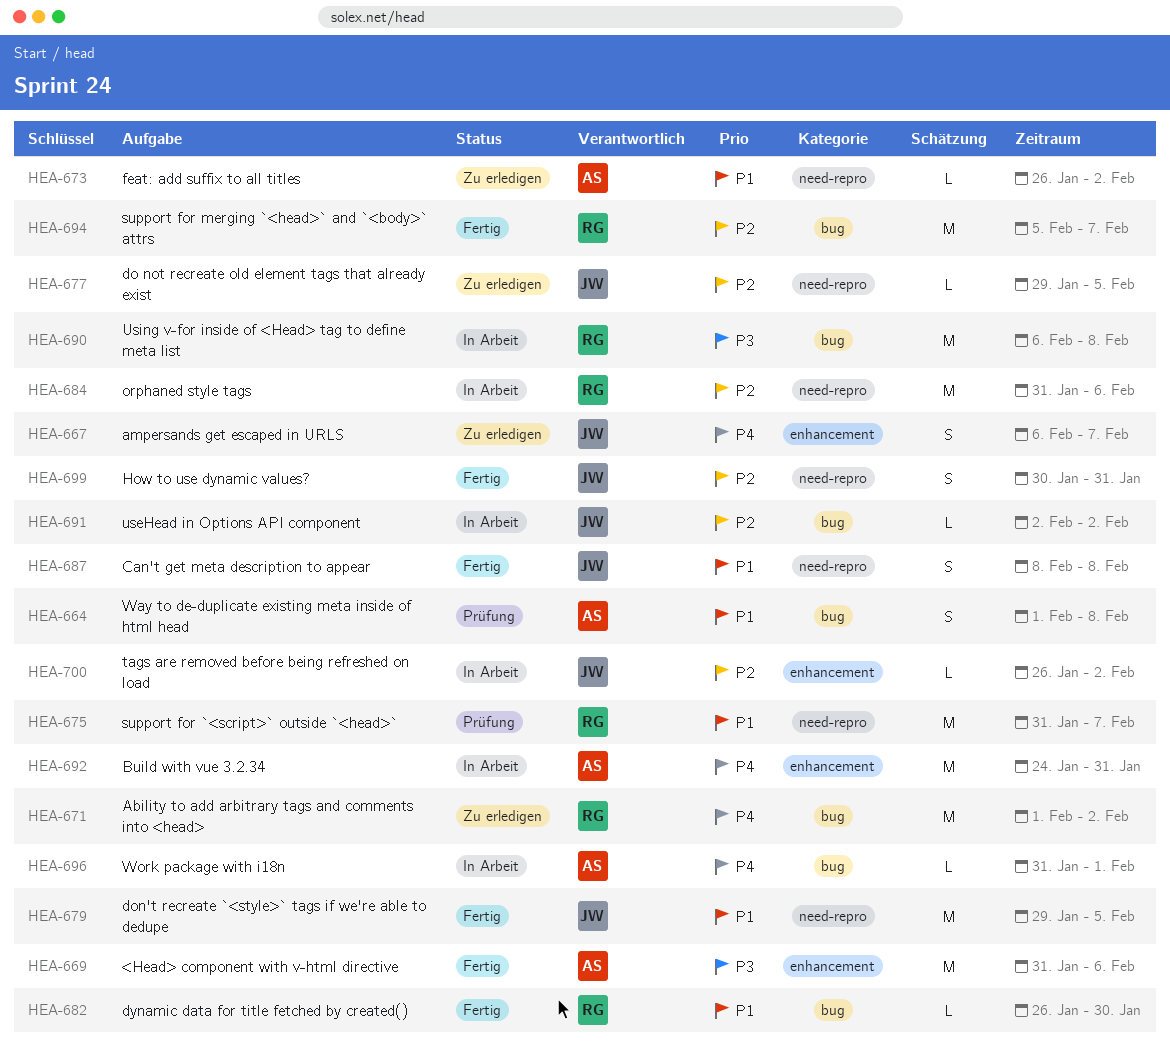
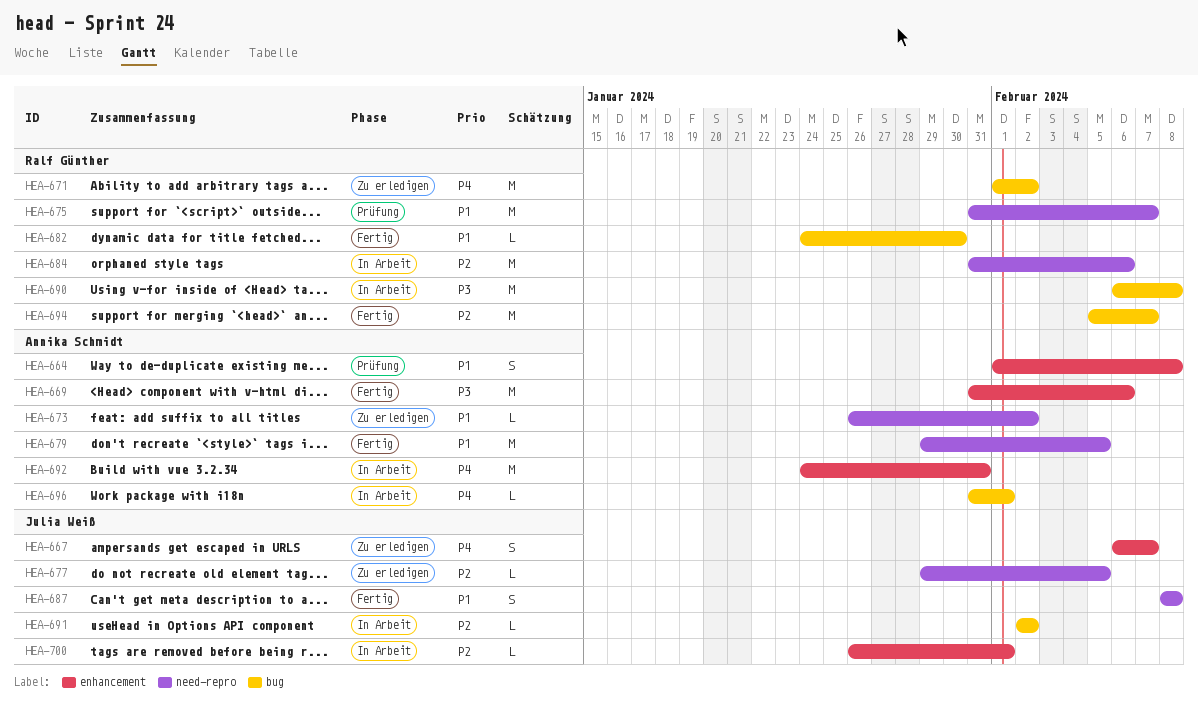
HEA-664, label: bug -> enhancement
HEA-679, owner: Julia Weiß -> Annika Schmidt
HEA-682, start: Jan 26 -> Jan 24
HEA-699: present -> none
HEA-700, due: Feb 2 -> Feb 1

